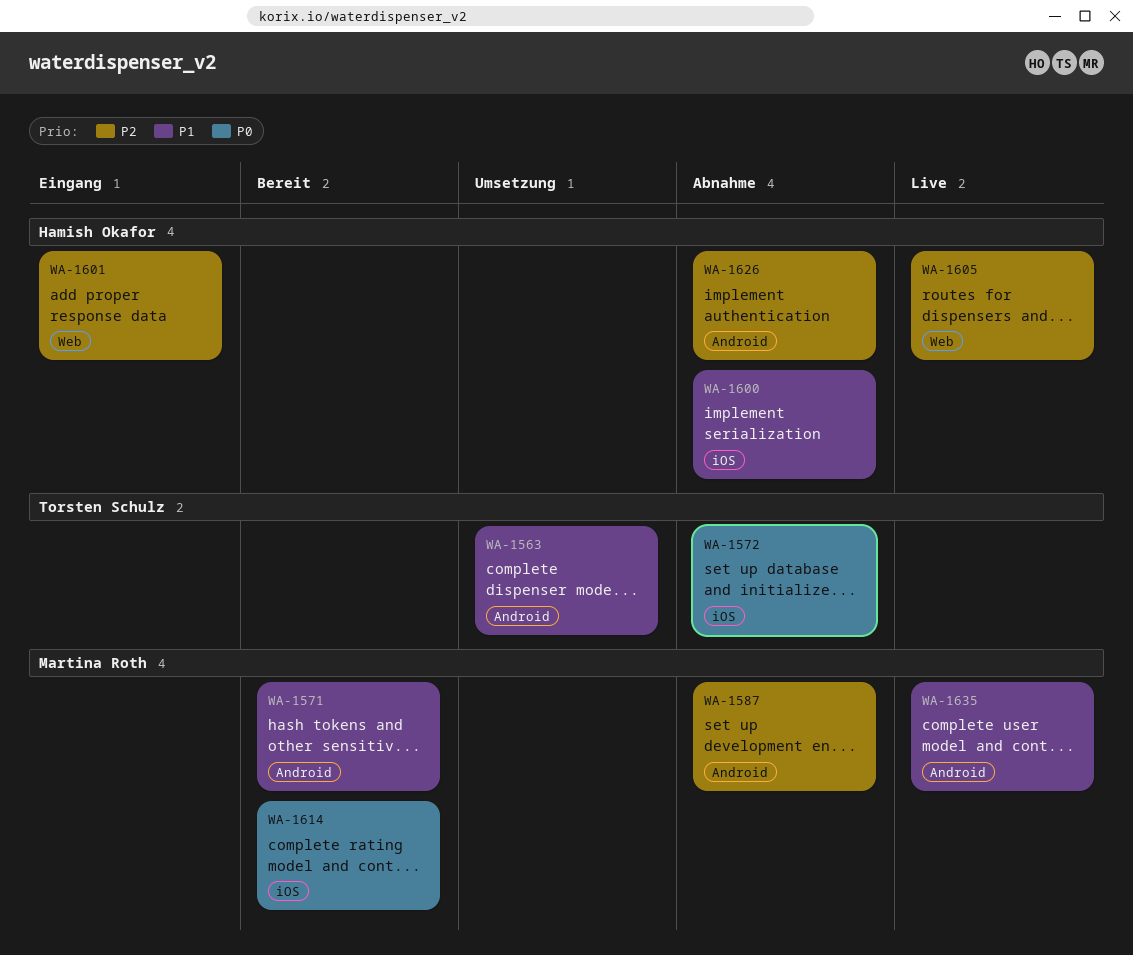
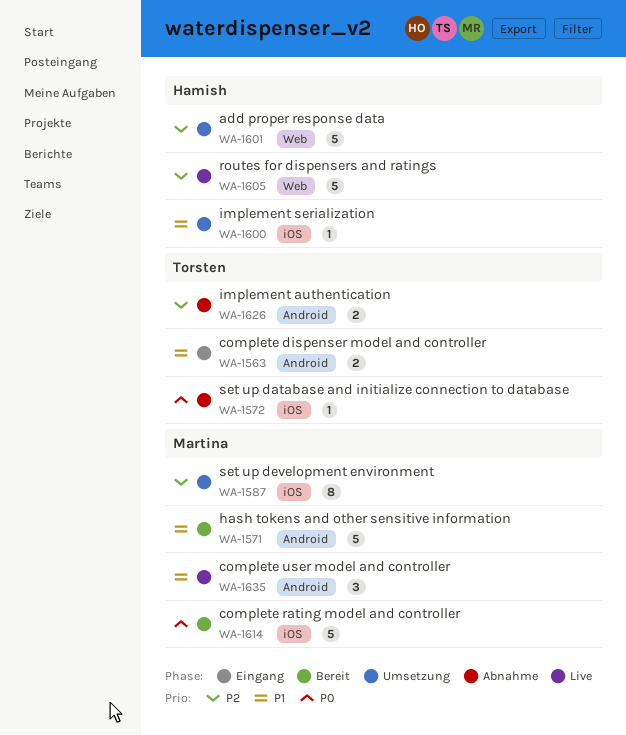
WA-1563, status: Umsetzung -> Eingang
WA-1587, status: Abnahme -> Umsetzung
WA-1587, label: Android -> iOS
WA-1600, status: Abnahme -> Umsetzung
WA-1601, status: Eingang -> Umsetzung
WA-1626, owner: Hamish Okafor -> Torsten Schulz

